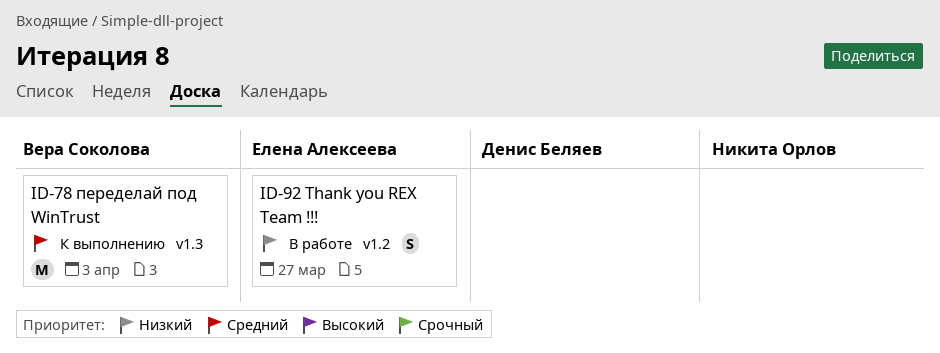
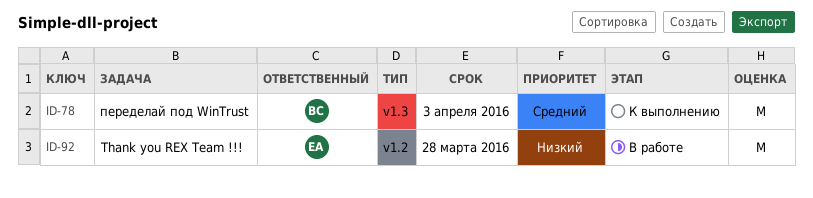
ID-92, estimate: S -> M
ID-92, due: Mar 27 -> Mar 28

